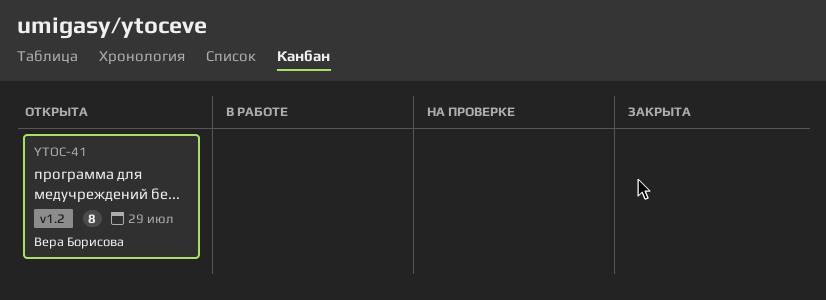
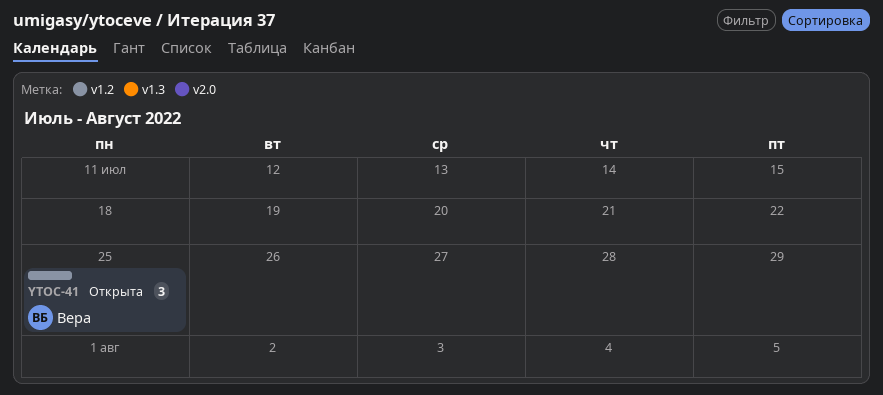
YTOC-41, estimate: 8 -> 3
YTOC-41, due: Jul 29 -> Jul 25

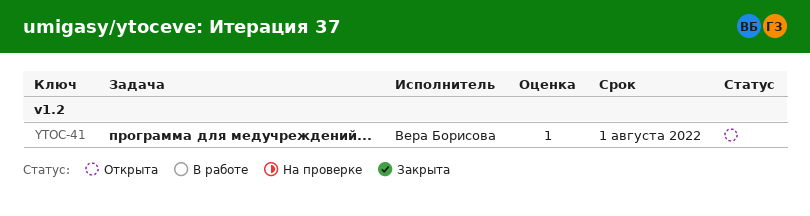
YTOC-41, estimate: 3 -> 1
YTOC-41, due: Jul 25 -> Aug 1

